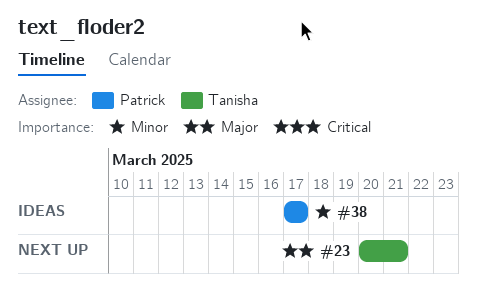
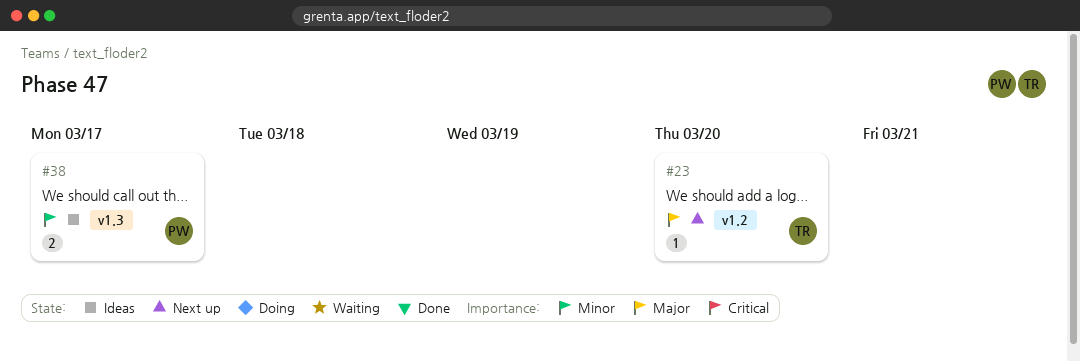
#23, due: Mar 21 -> Mar 20

